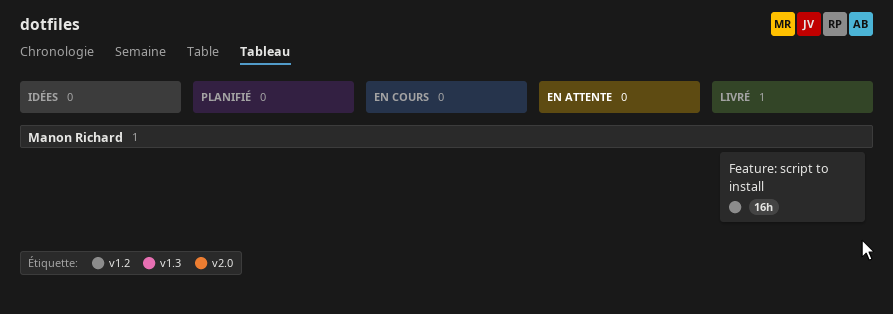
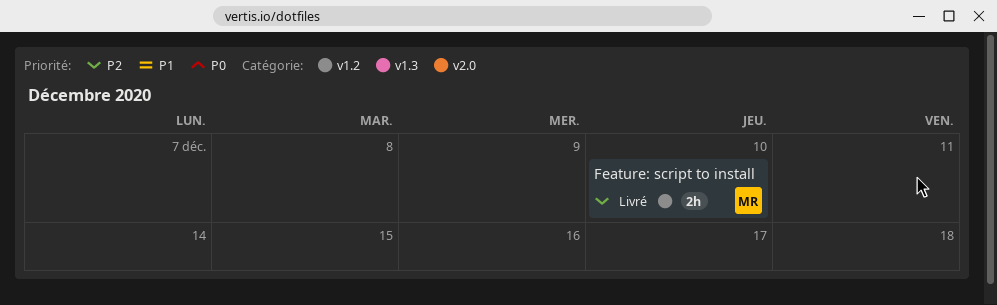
Feature: script to install, estimate: 16h -> 2h

